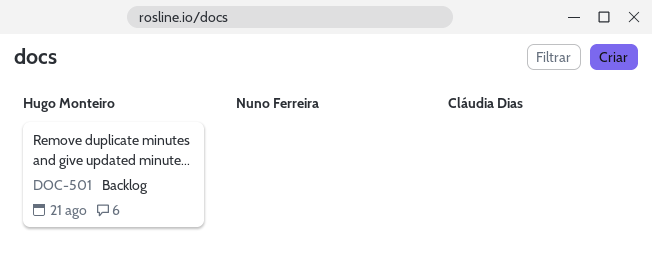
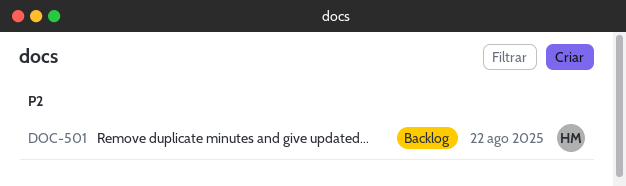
DOC-501, due: Aug 21 -> Aug 22

